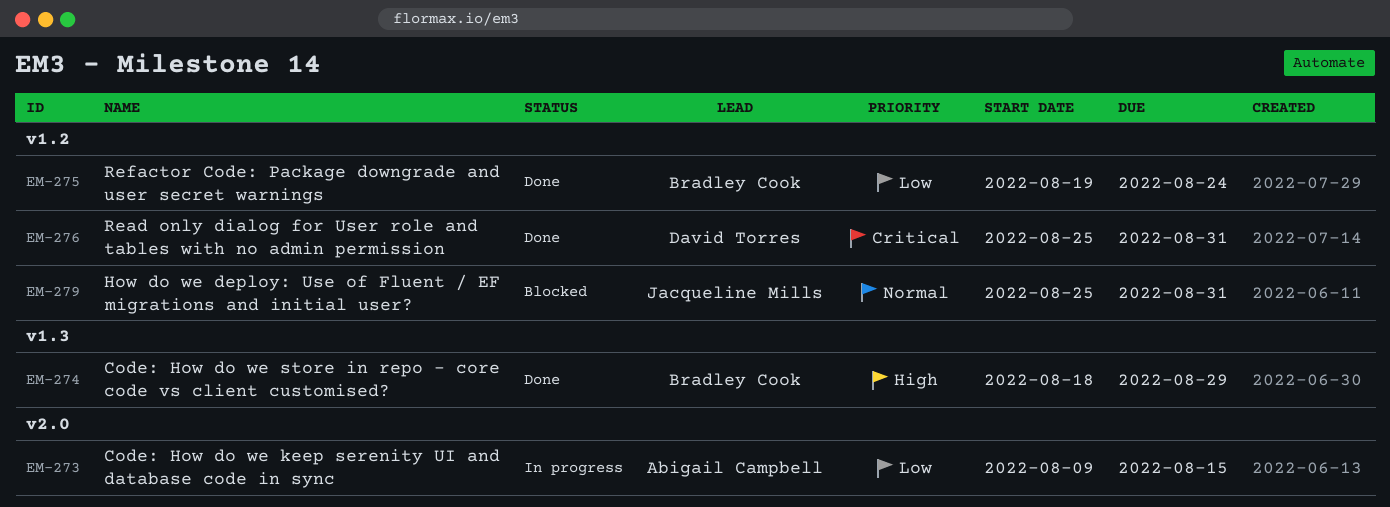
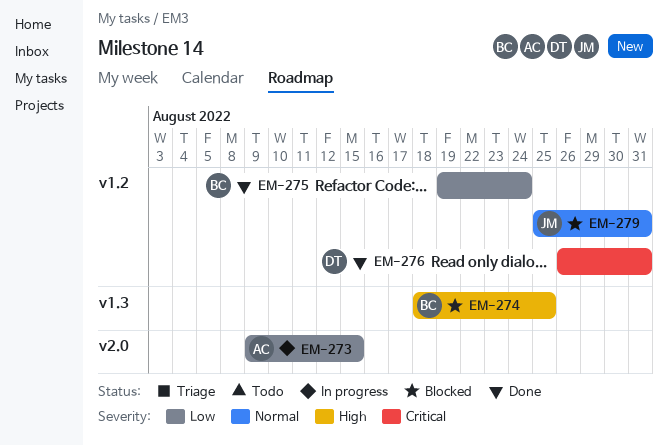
EM-274, status: Done -> Blocked
EM-274, due: Aug 29 -> Aug 25
EM-276, start: Aug 25 -> Aug 26

